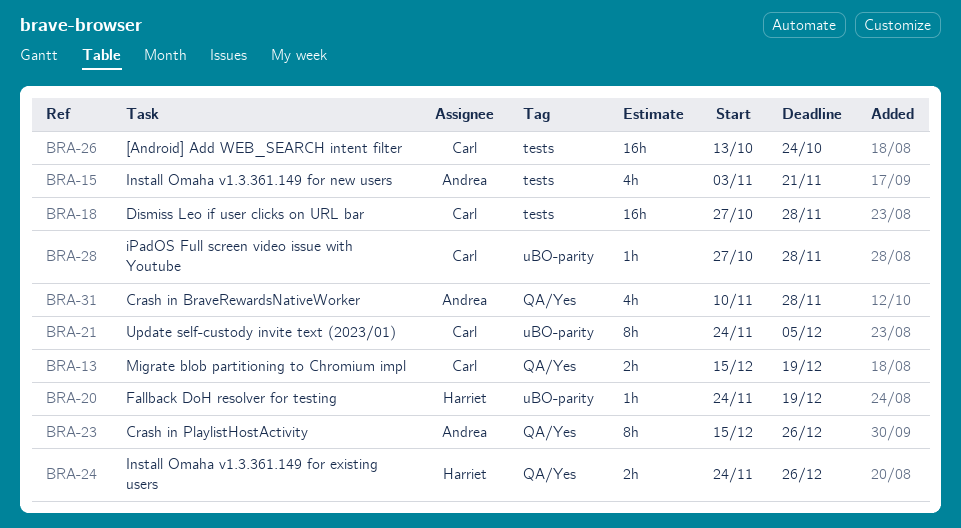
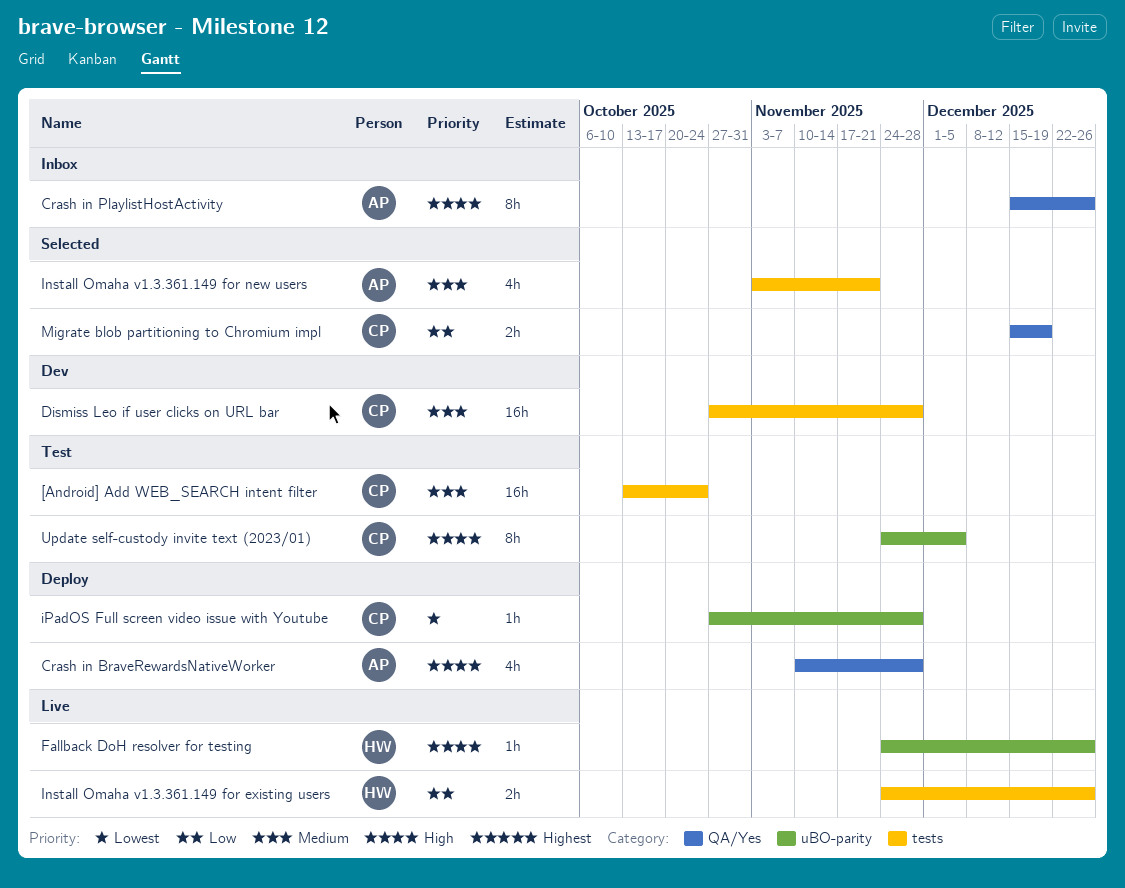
Fallback DoH resolver for testing, due: Dec 19 -> Dec 26
Install Omaha v1.3.361.149 for existing users, label: QA/Yes -> tests

